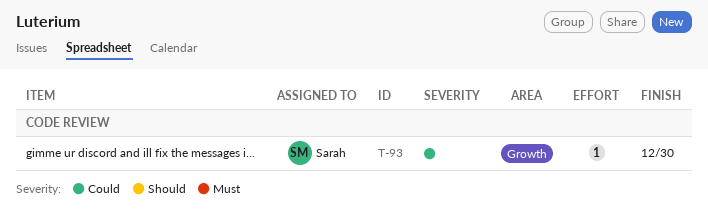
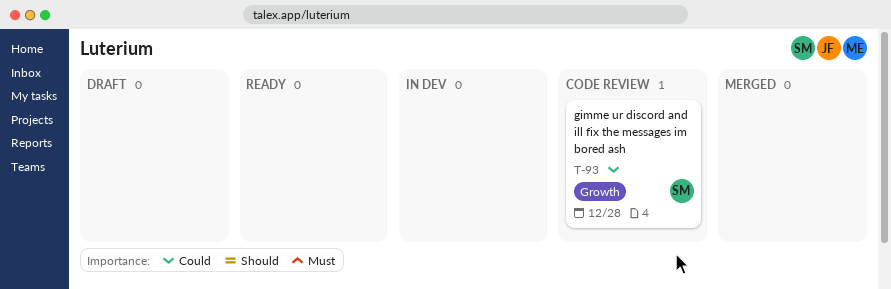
T-93, due: Dec 30 -> Dec 28

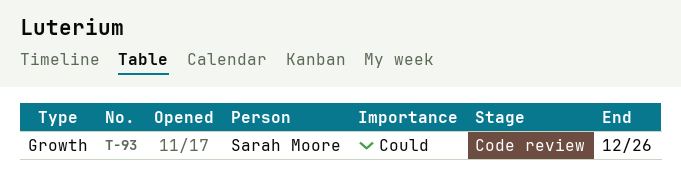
T-93, due: Dec 28 -> Dec 26

